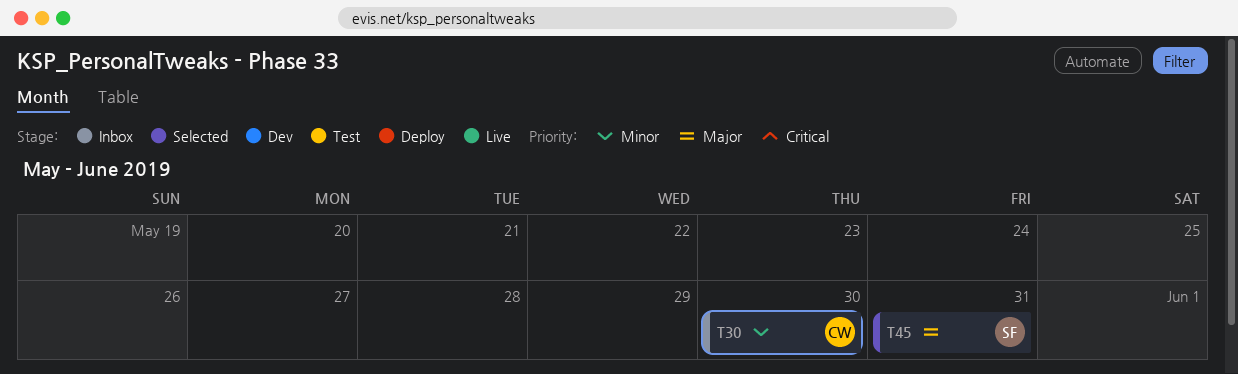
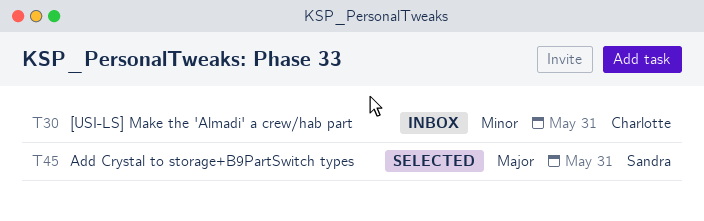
T30, due: May 30 -> May 31

